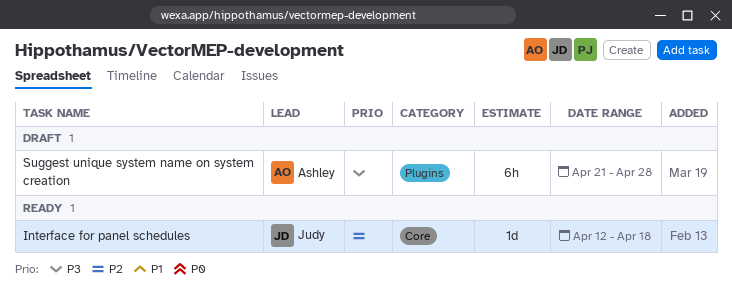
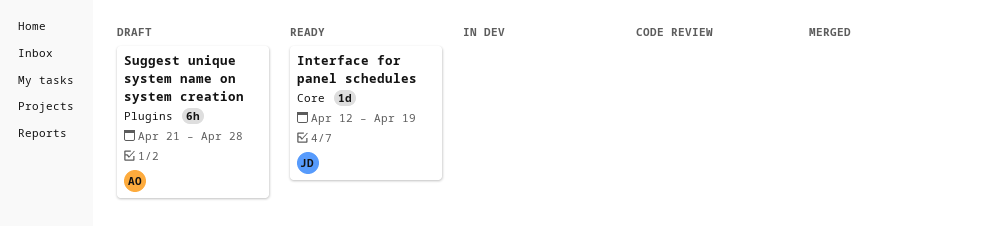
Interface for panel schedules, due: Apr 18 -> Apr 19

